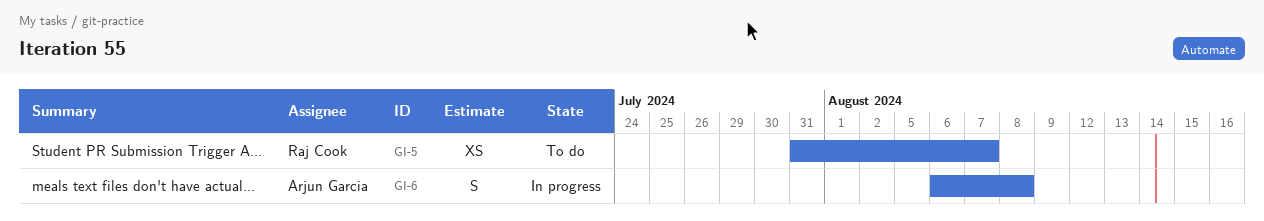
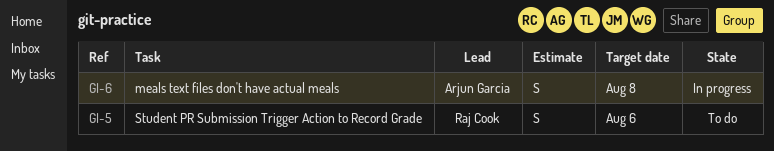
GI-5, estimate: XS -> S
GI-5, due: Aug 7 -> Aug 6

